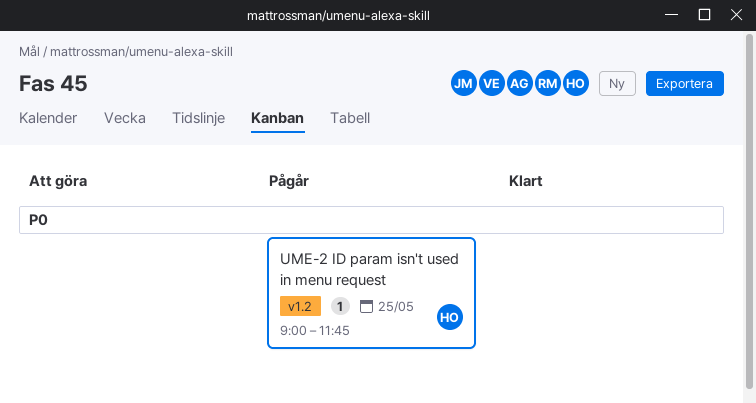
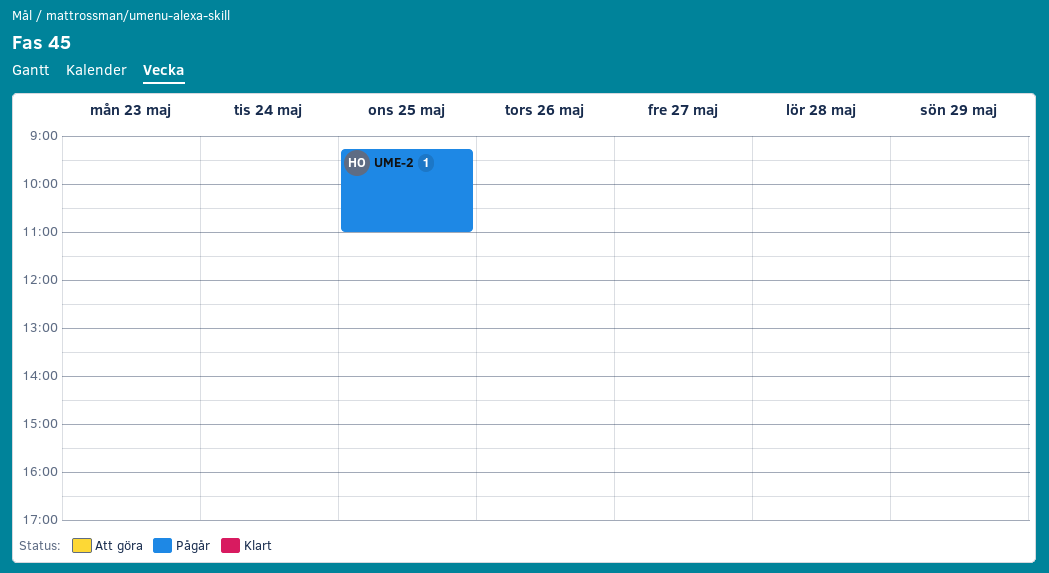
UME-2, begins: 09:00 -> 09:15
UME-2, ends: 11:45 -> 11:00

